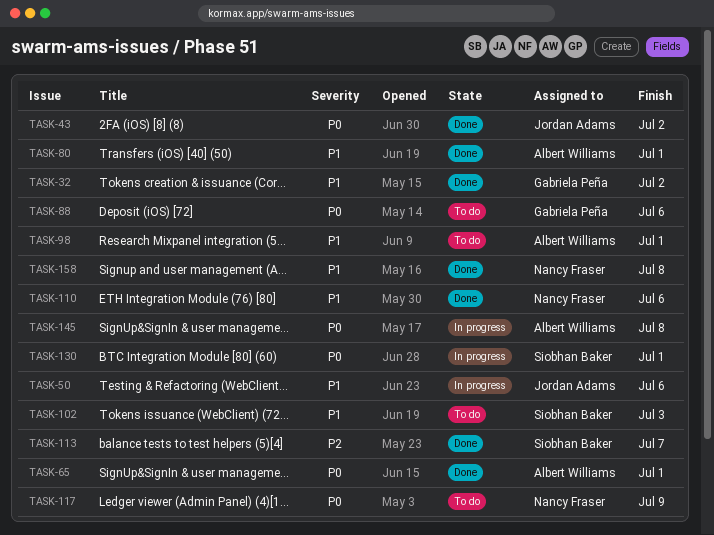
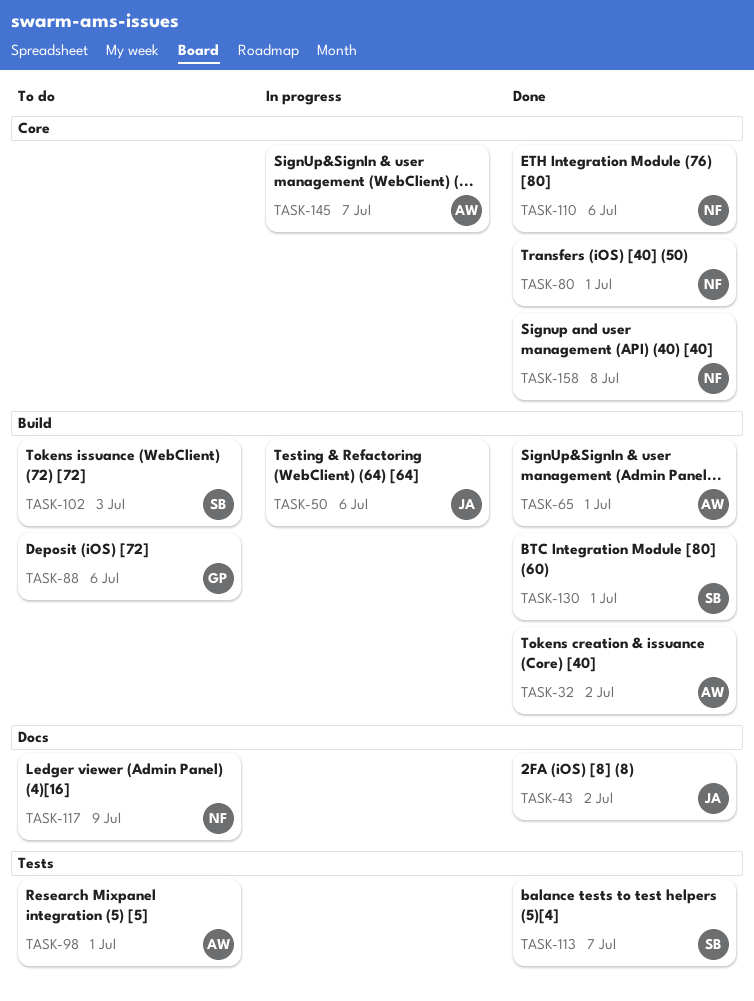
TASK-32, owner: Gabriela Peña -> Albert Williams
TASK-80, owner: Albert Williams -> Nancy Fraser
TASK-130, status: In progress -> Done
TASK-145, due: Jul 8 -> Jul 7

